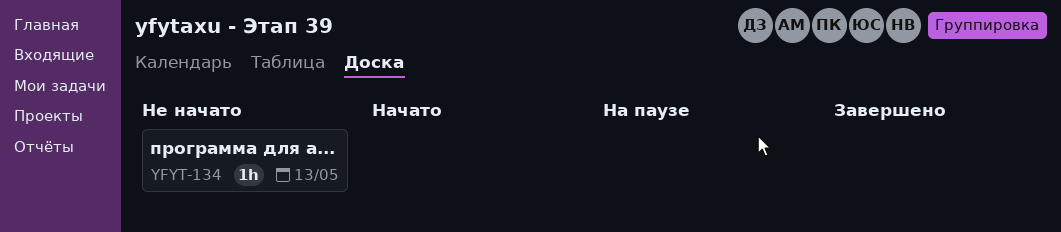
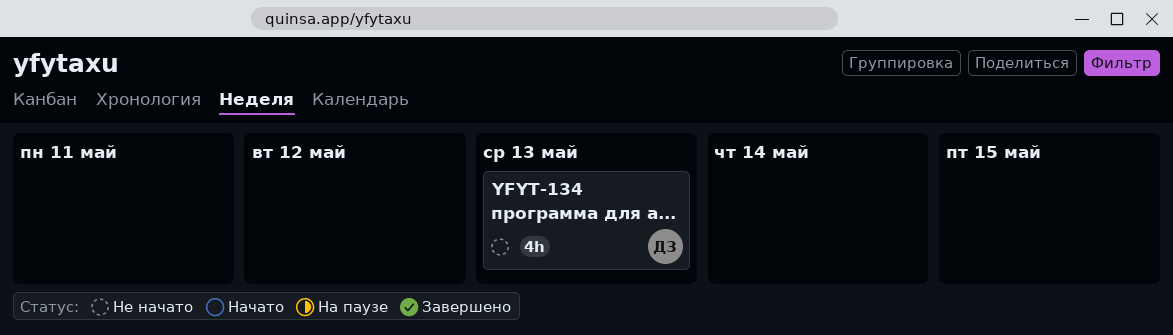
YFYT-134, estimate: 1h -> 4h

